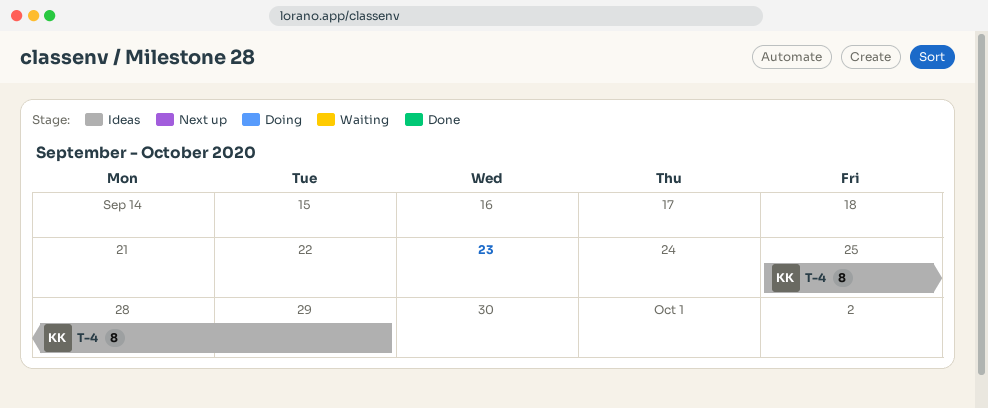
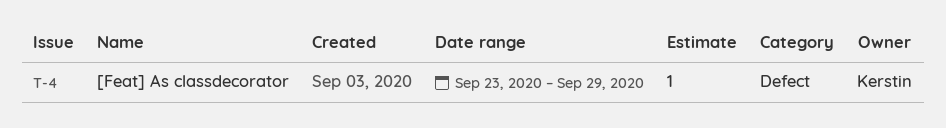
T-4, estimate: 8 -> 1
T-4, start: Sep 25 -> Sep 23

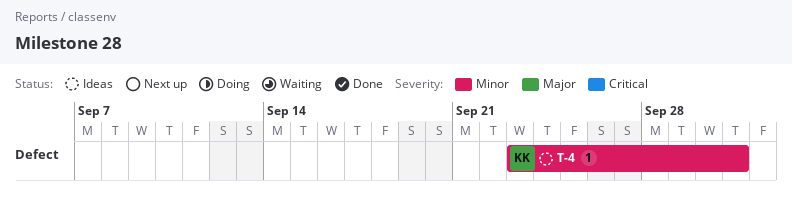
T-4, due: Sep 29 -> Oct 1

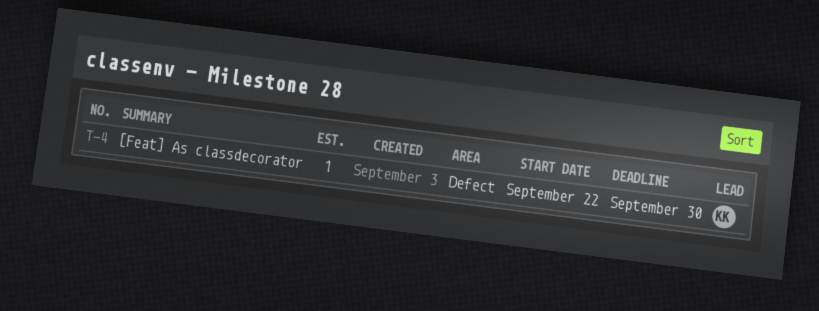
T-4, start: Sep 23 -> Sep 22
T-4, due: Oct 1 -> Sep 30

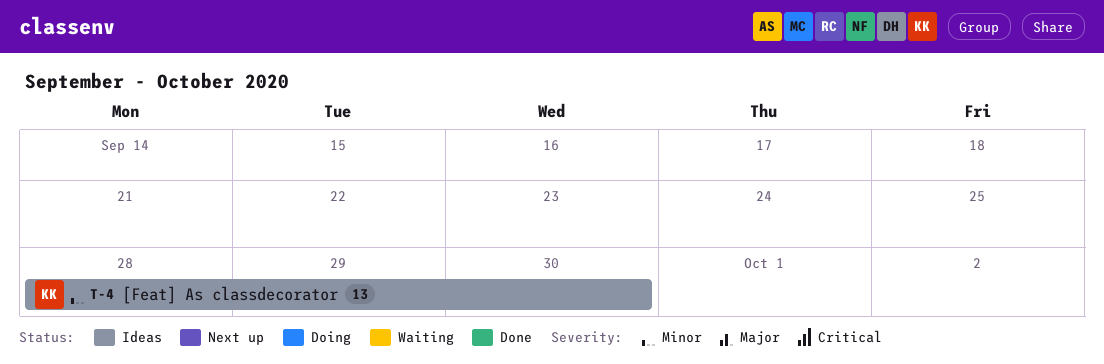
T-4, estimate: 1 -> 13
T-4, start: Sep 22 -> Sep 28

